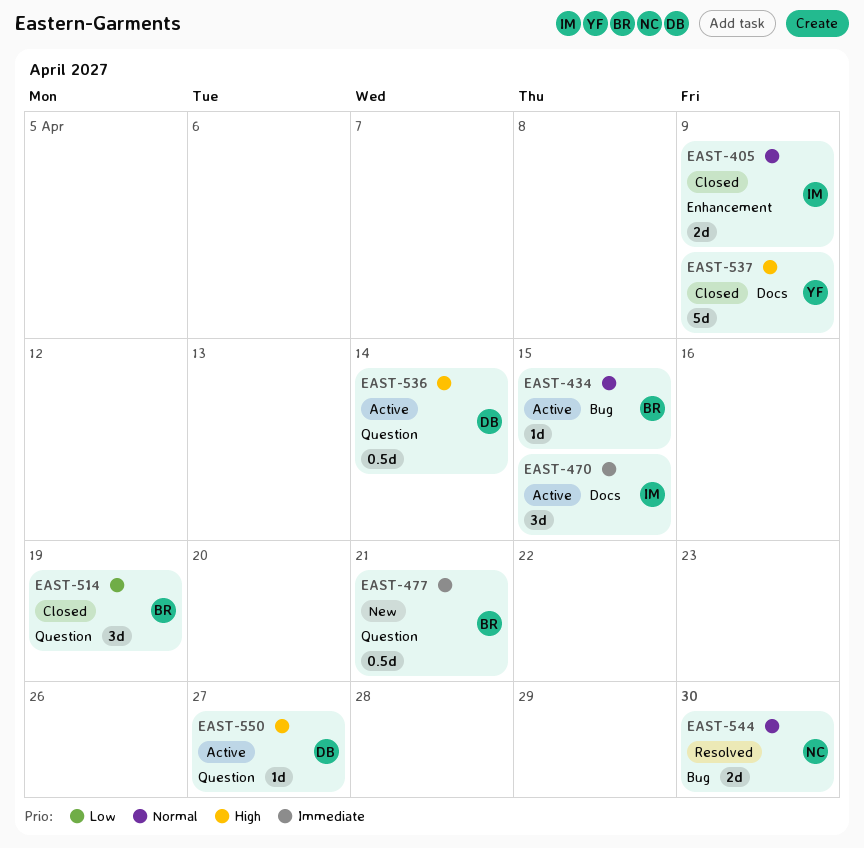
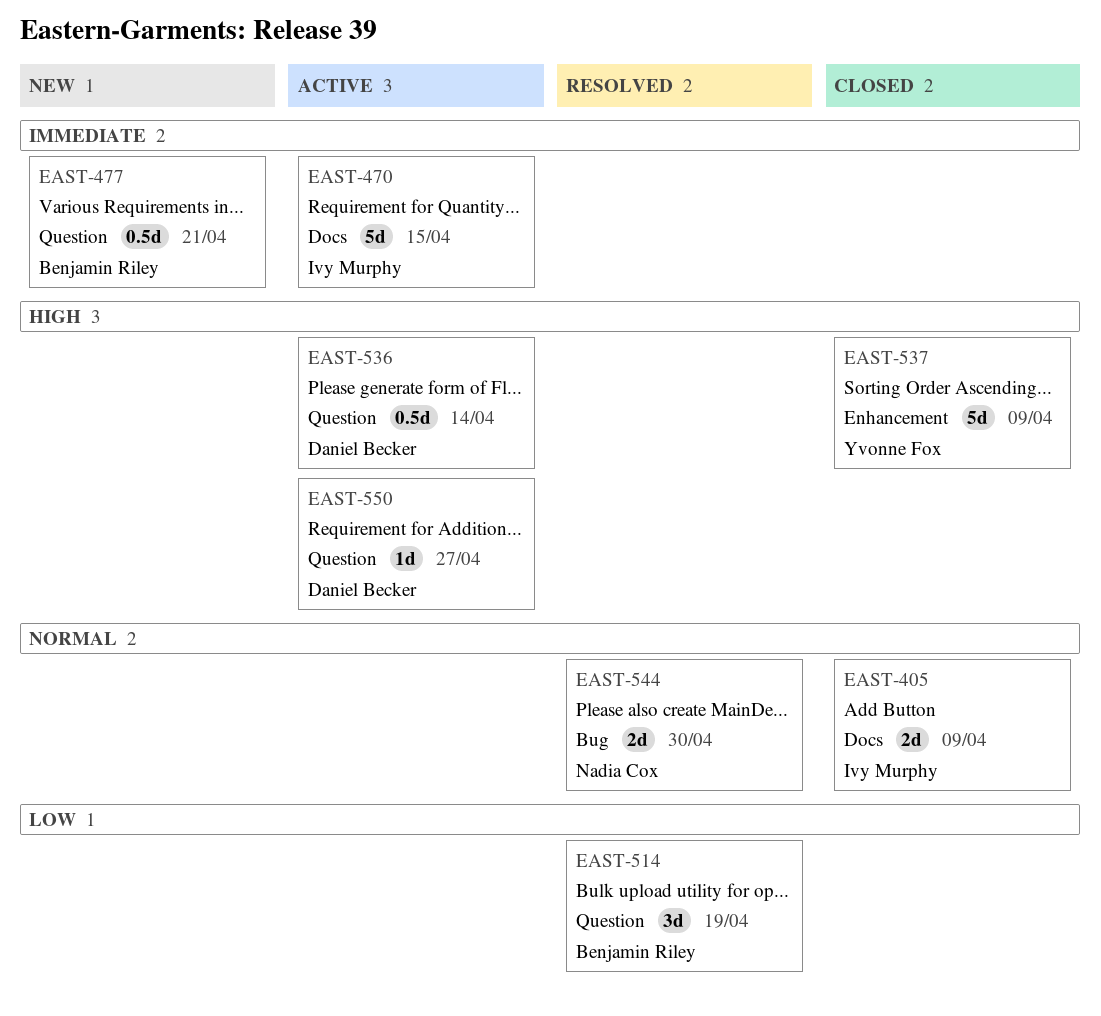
EAST-405, label: Enhancement -> Docs
EAST-434: present -> none
EAST-470, estimate: 3d -> 5d
EAST-514, status: Closed -> Resolved
EAST-537, label: Docs -> Enhancement

